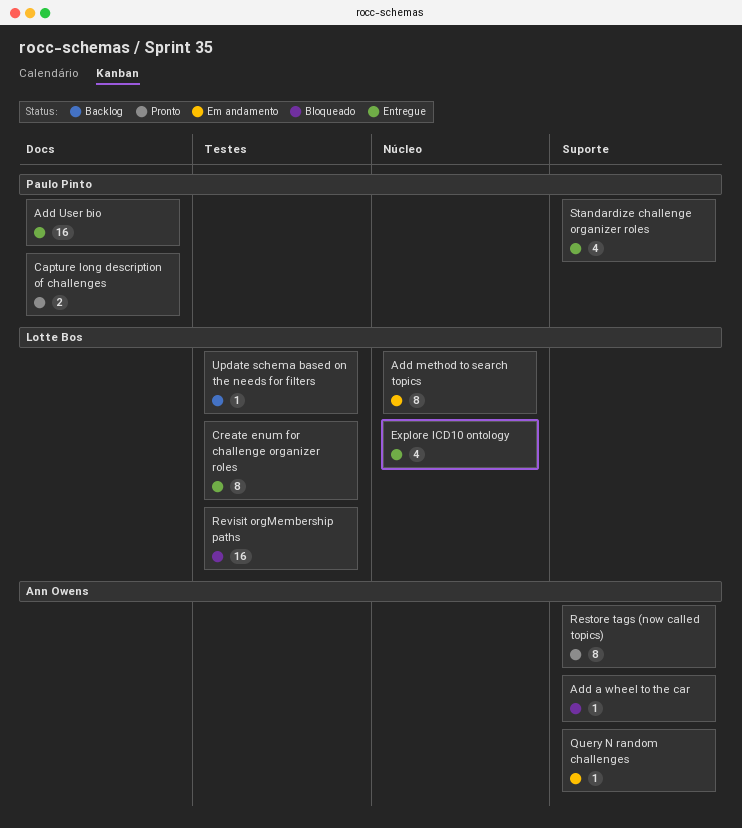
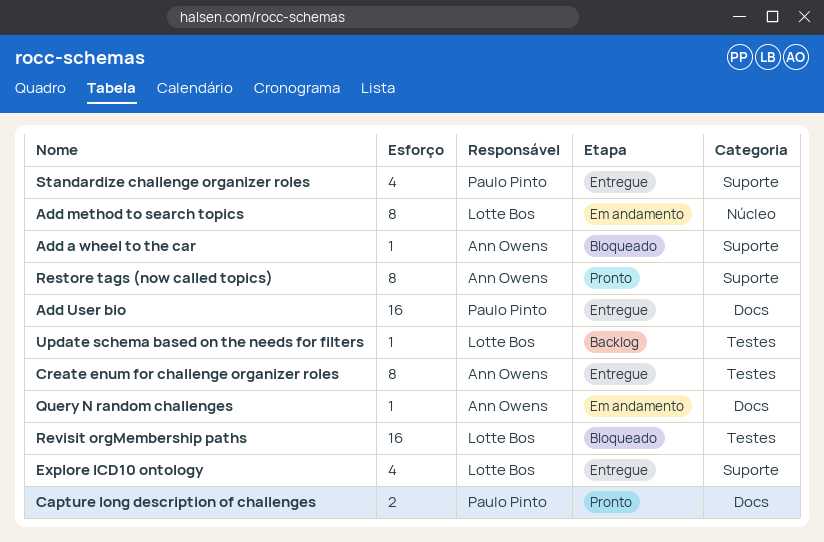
Create enum for challenge organizer roles, owner: Lotte Bos -> Ann Owens
Explore ICD10 ontology, label: Núcleo -> Suporte
Query N random challenges, label: Suporte -> Docs

